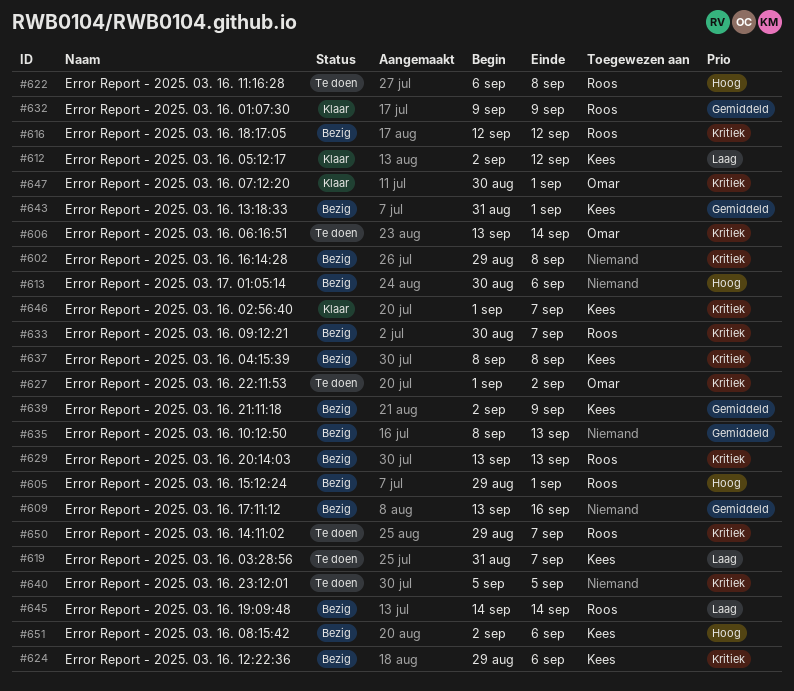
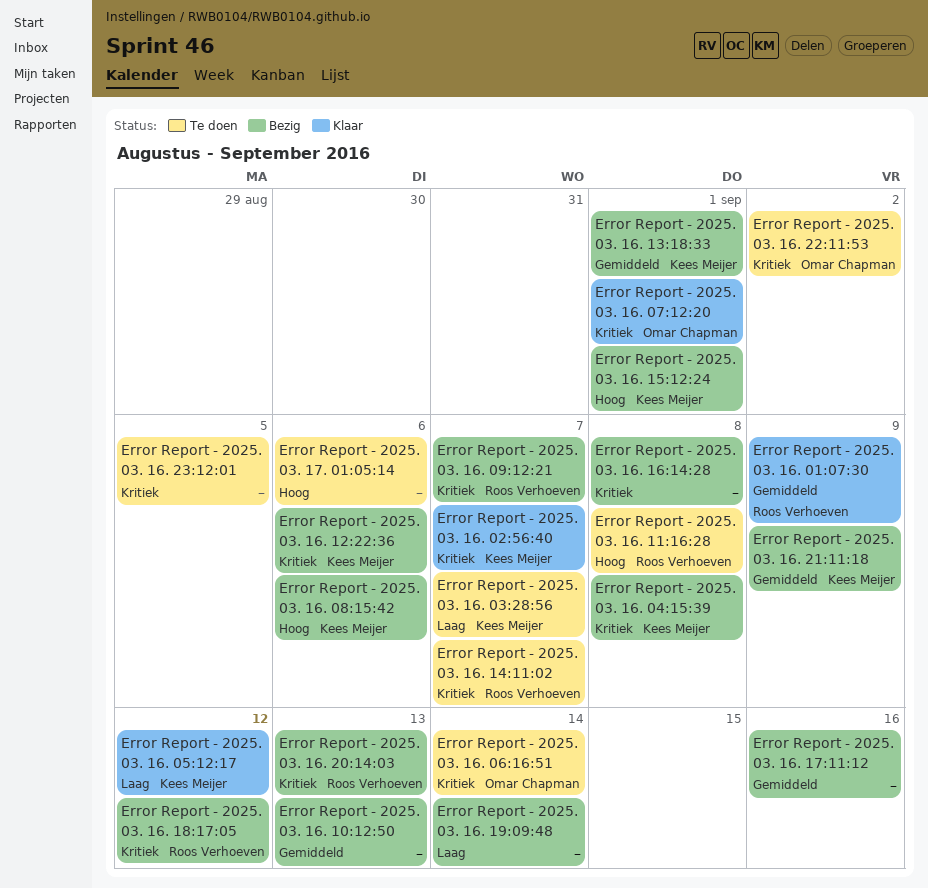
Error Report - 2025. 03. 16. 15:12:24, owner: Roos Verhoeven -> Kees Meijer
Error Report - 2025. 03. 16. 19:09:48, owner: Roos Verhoeven -> none
Error Report - 2025. 03. 17. 01:05:14, status: Bezig -> Te doen

